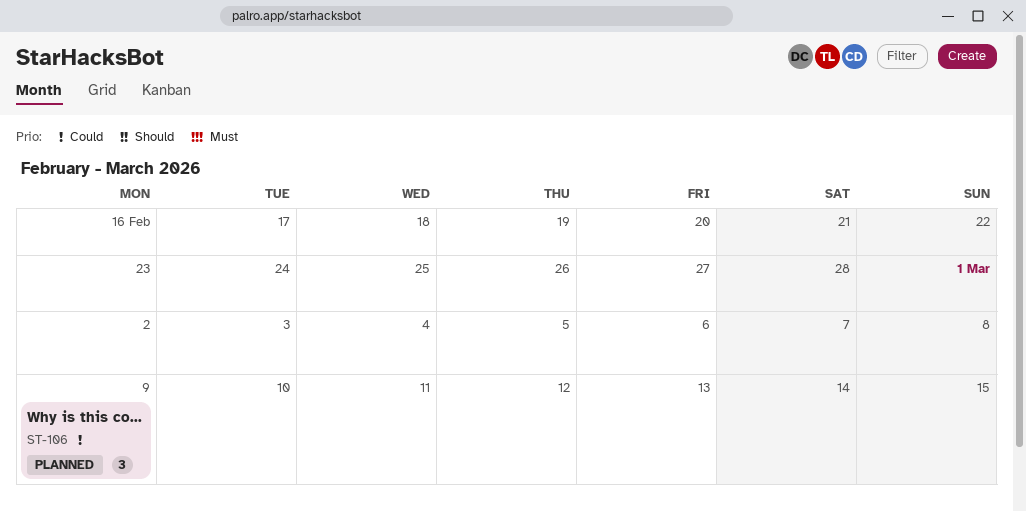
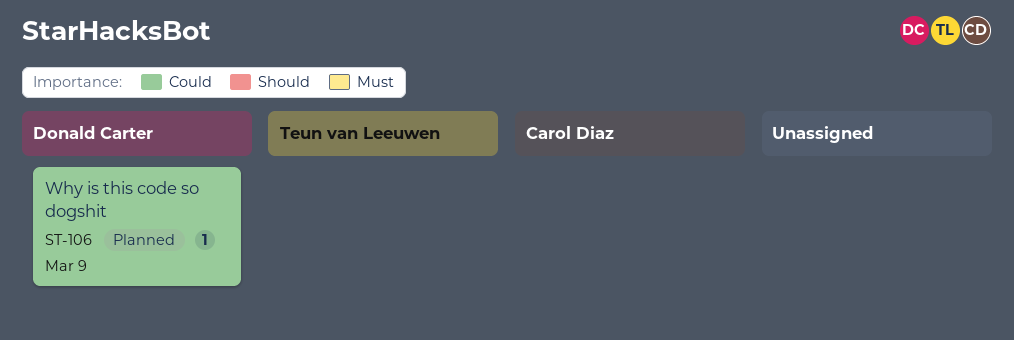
ST-106, estimate: 3 -> 1

